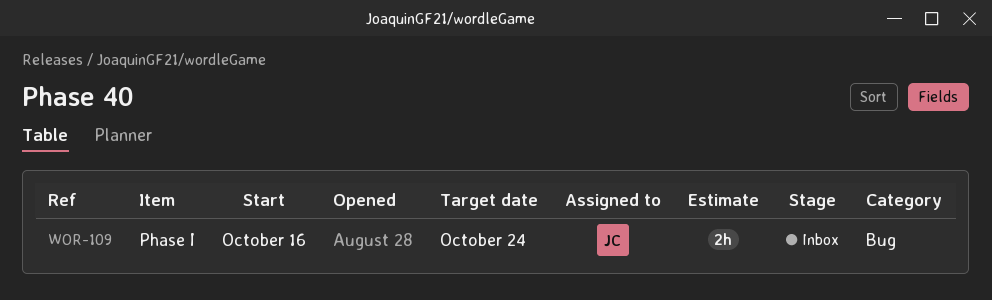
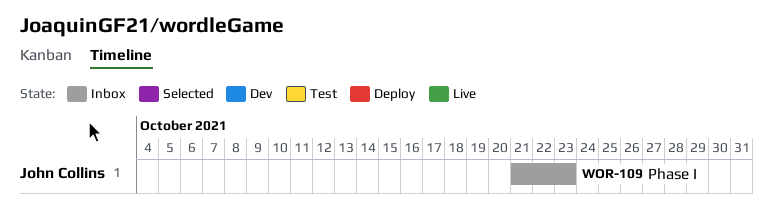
WOR-109, start: Oct 16 -> Oct 21
WOR-109, due: Oct 24 -> Oct 23

